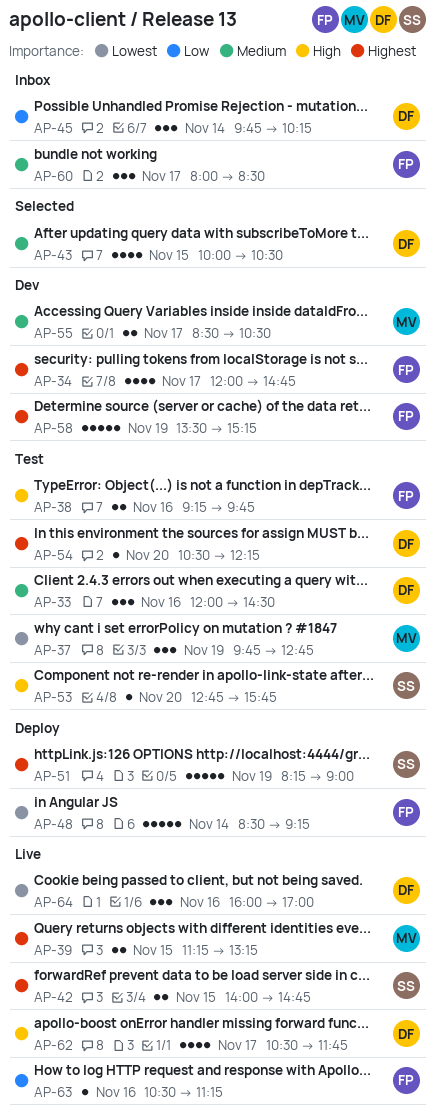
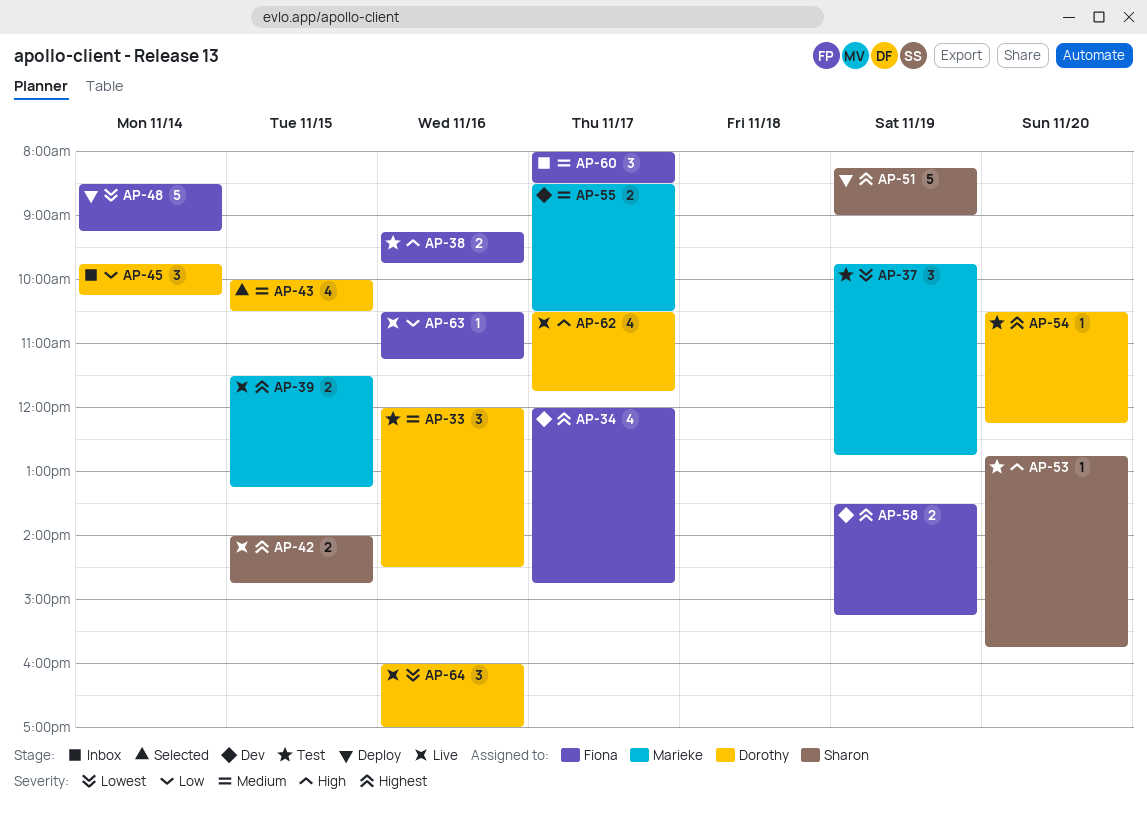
AP-39, begins: 11:15 -> 11:30
AP-58, estimate: 5 -> 2

